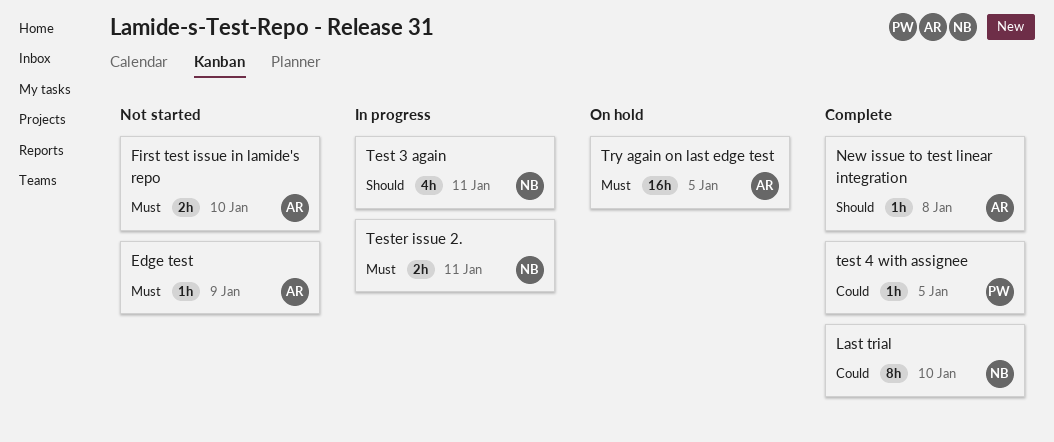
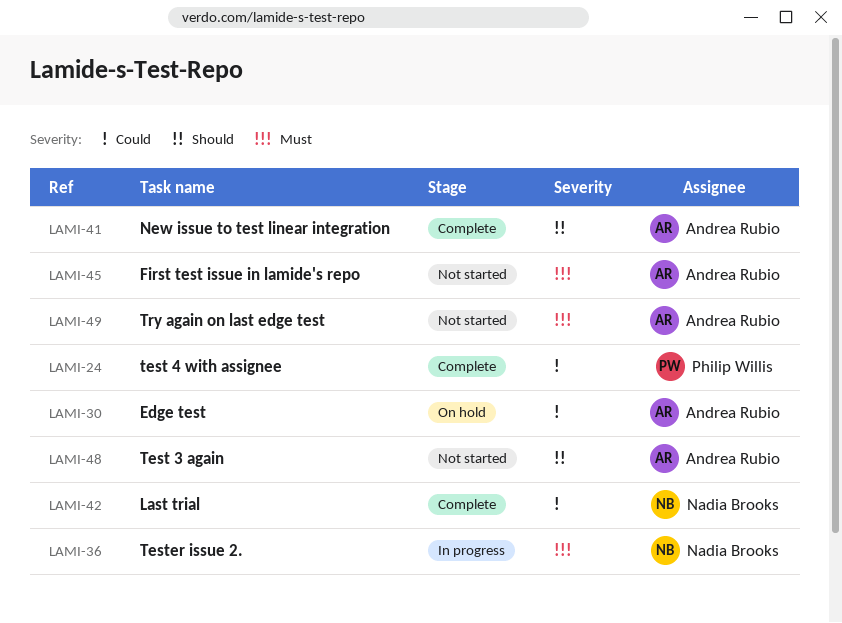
Edge test, status: Not started -> On hold
Edge test, priority: Must -> Could
Test 3 again, status: In progress -> Not started
Test 3 again, owner: Nadia Brooks -> Andrea Rubio
Try again on last edge test, status: On hold -> Not started

